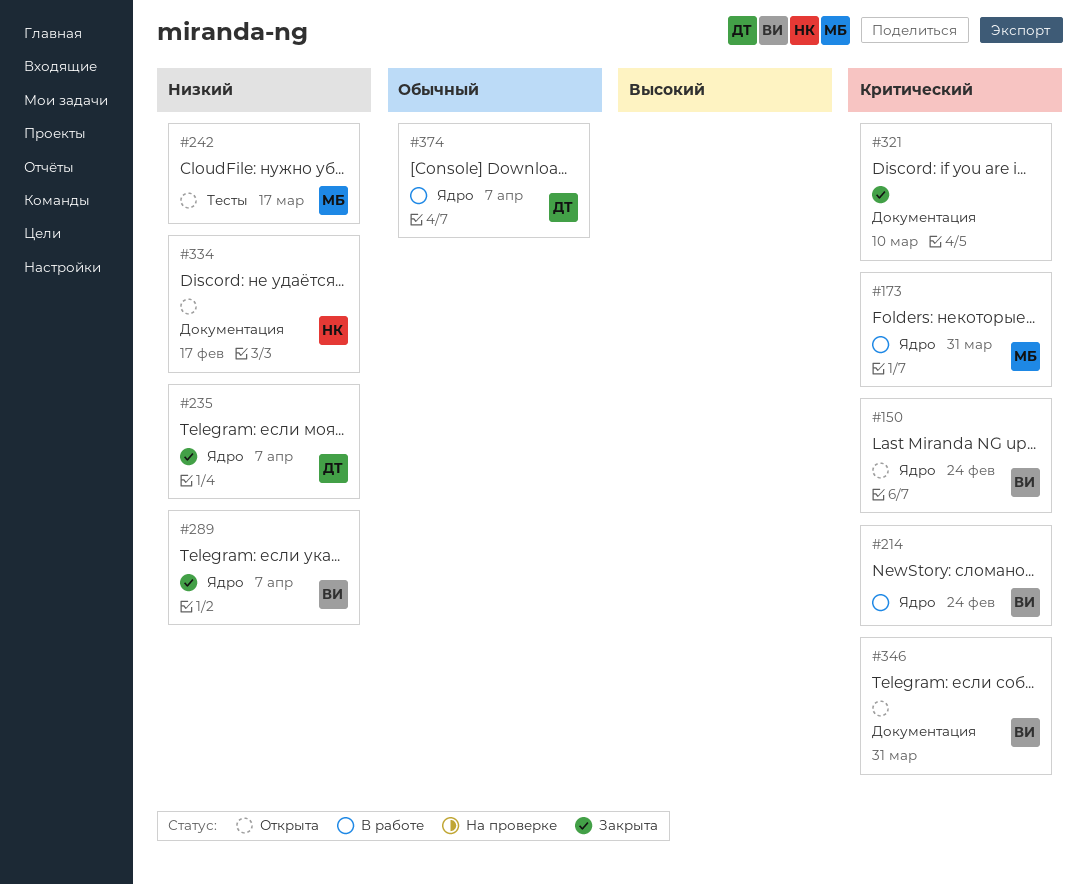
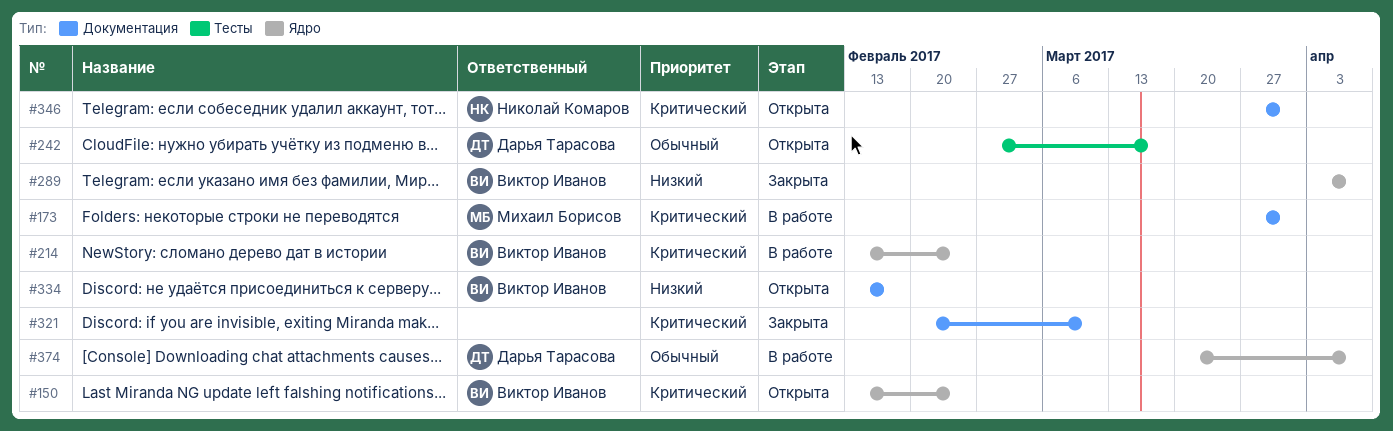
#173, label: Ядро -> Документация
#235: present -> none
#242, owner: Михаил Борисов -> Дарья Тарасова
#242, priority: Низкий -> Обычный
#334, owner: Николай Комаров -> Виктор Иванов
#346, owner: Виктор Иванов -> Николай Комаров

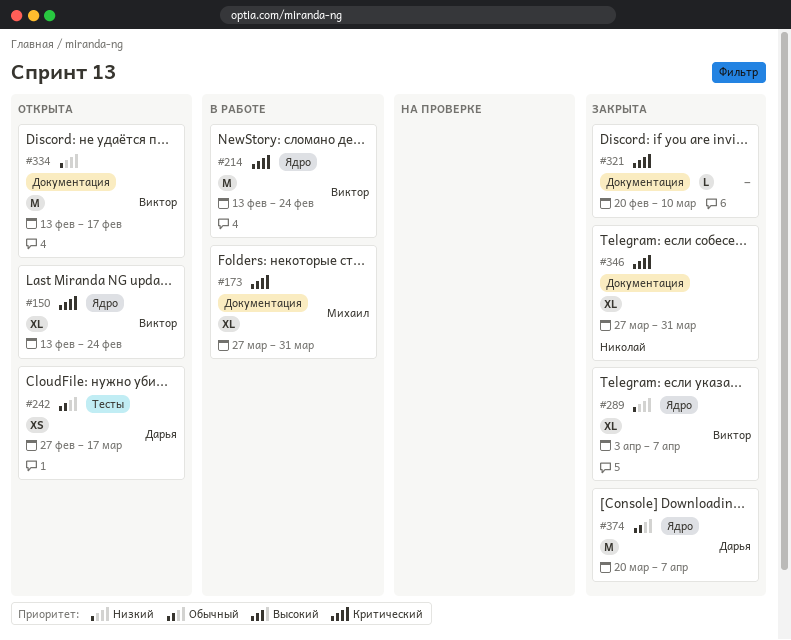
#346, status: Открыта -> Закрыта
#374, status: В работе -> Закрыта

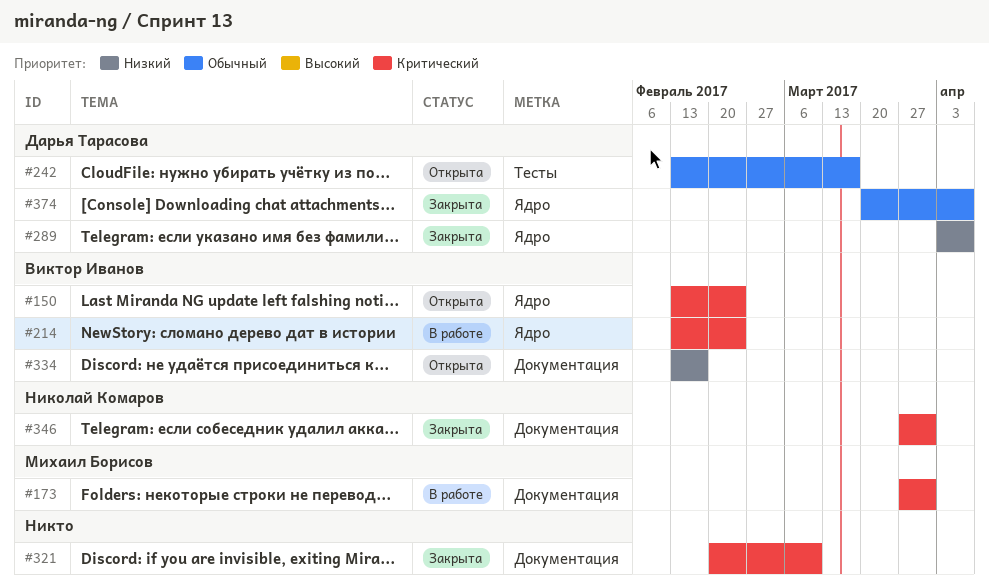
#242, start: Feb 27 -> Feb 13
#289, owner: Виктор Иванов -> Дарья Тарасова

